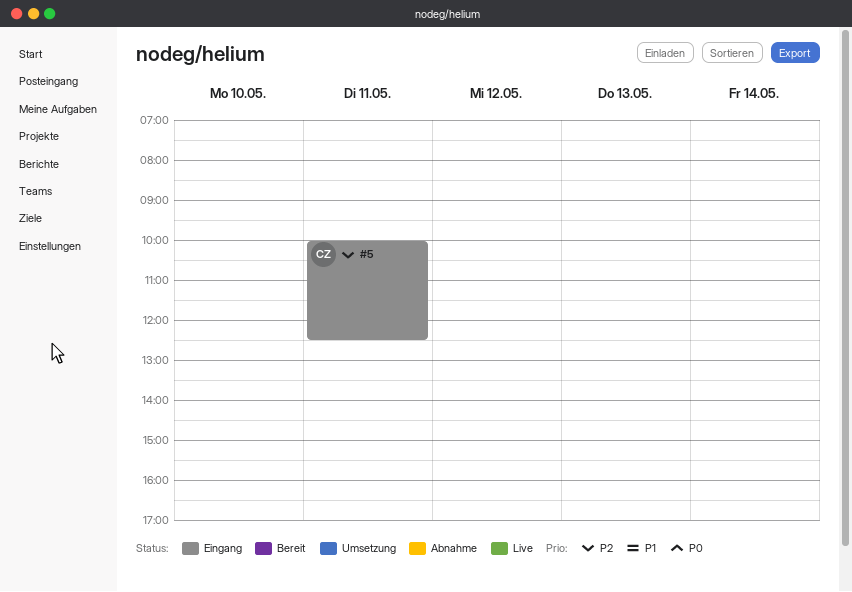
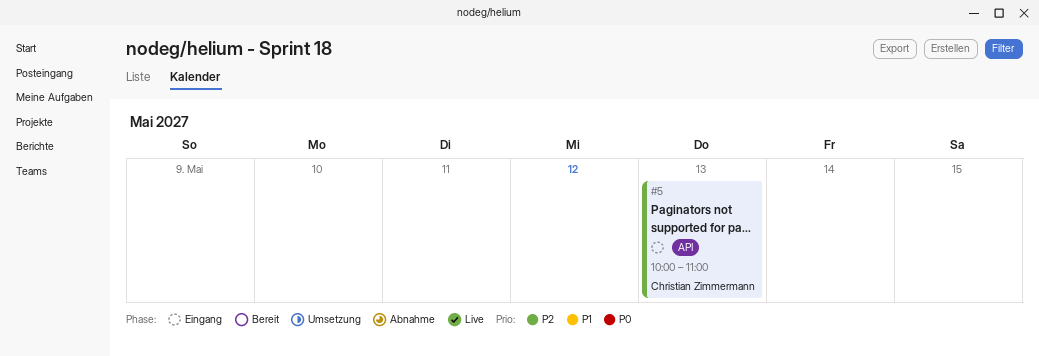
#5, day: May 11 -> May 13
#5, ends: 12:30 -> 11:00

